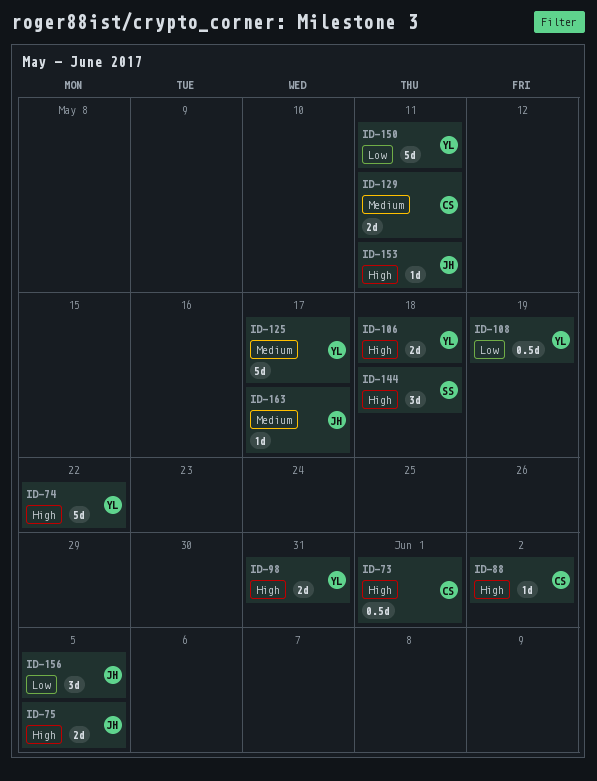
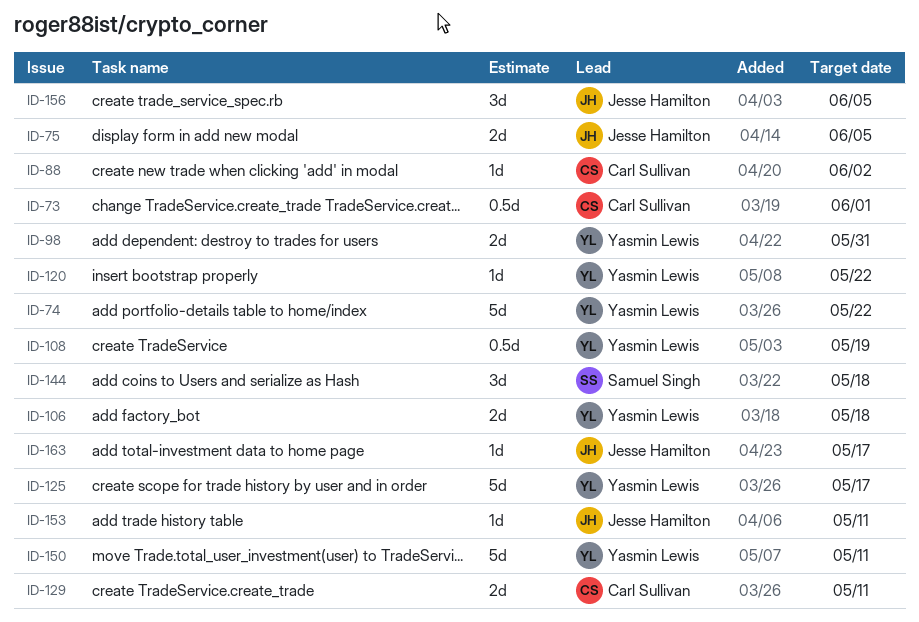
ID-120: none -> present

